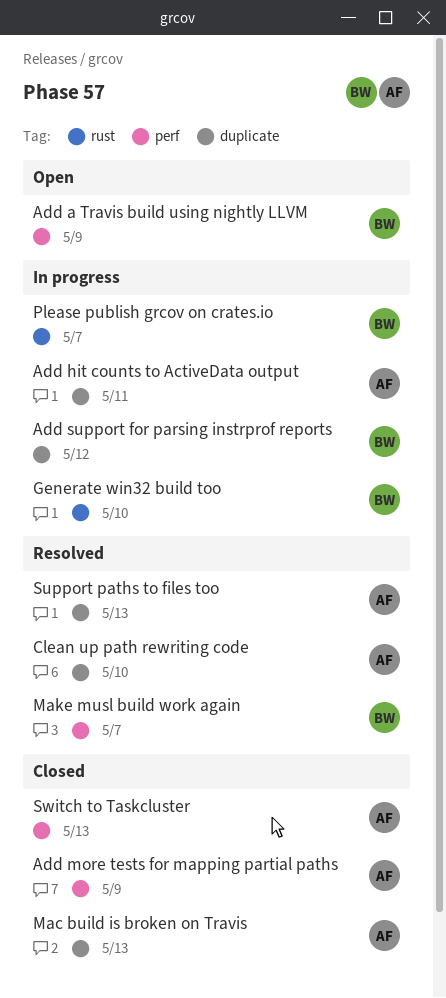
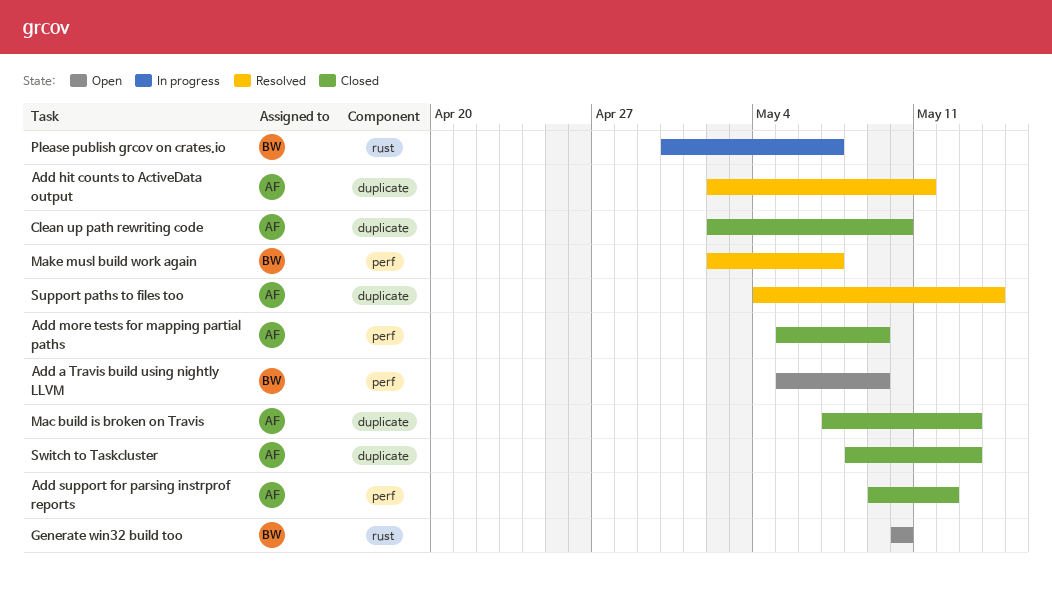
Add hit counts to ActiveData output, status: In progress -> Resolved
Add support for parsing instrprof reports, status: In progress -> Closed
Add support for parsing instrprof reports, owner: BW -> AF
Add support for parsing instrprof reports, label: duplicate -> perf
Clean up path rewriting code, status: Resolved -> Closed
Generate win32 build too, status: In progress -> Open
Support paths to files too, due: May 13 -> May 14
Switch to Taskcluster, label: perf -> duplicate

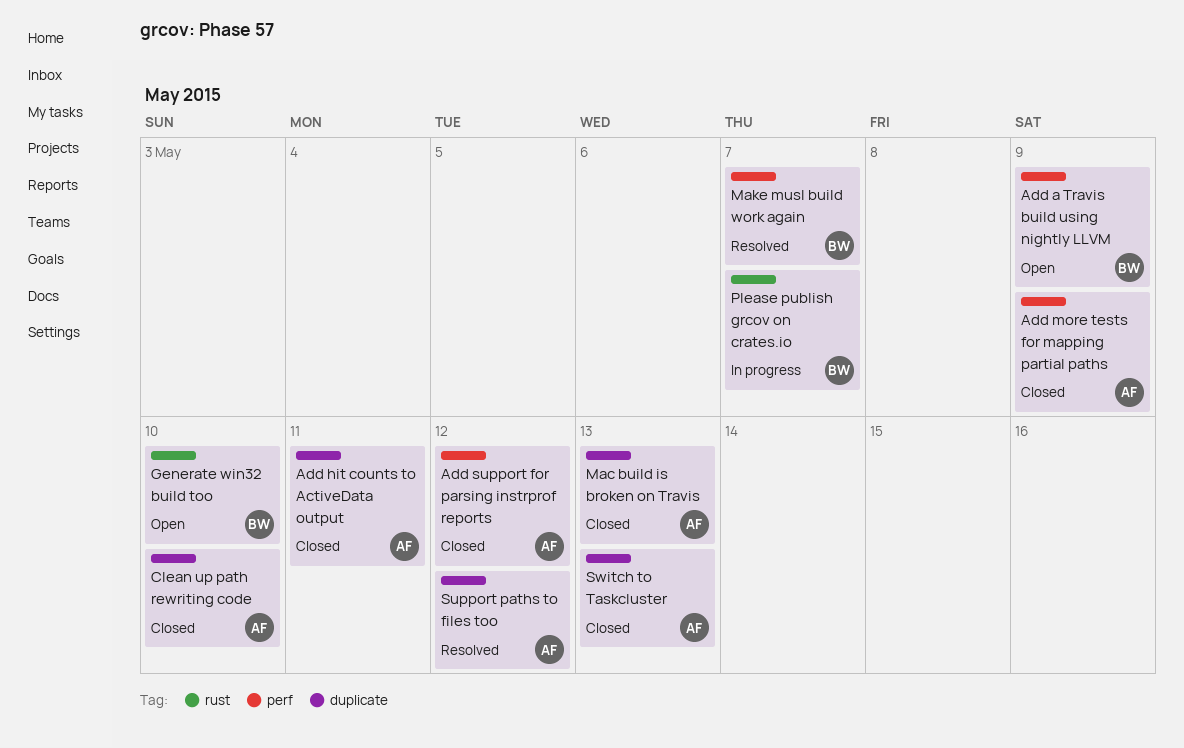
Add hit counts to ActiveData output, status: Resolved -> Closed
Support paths to files too, due: May 14 -> May 12

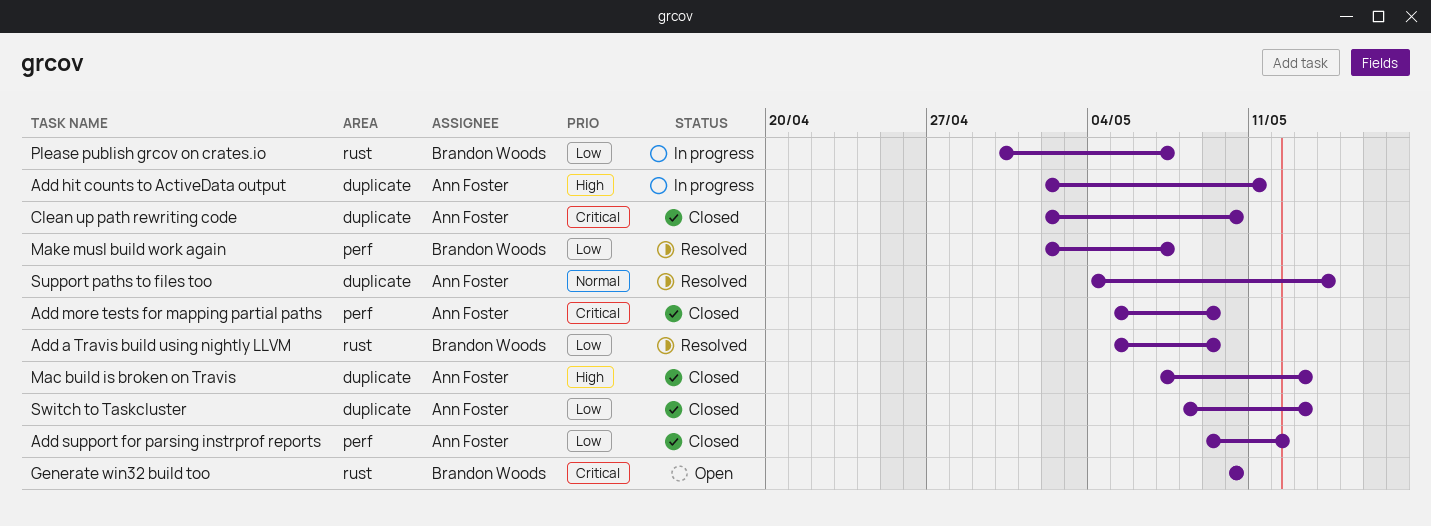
Add a Travis build using nightly LLVM, status: Open -> Resolved
Add a Travis build using nightly LLVM, label: perf -> rust
Add hit counts to ActiveData output, status: Closed -> In progress
Support paths to files too, due: May 12 -> May 14

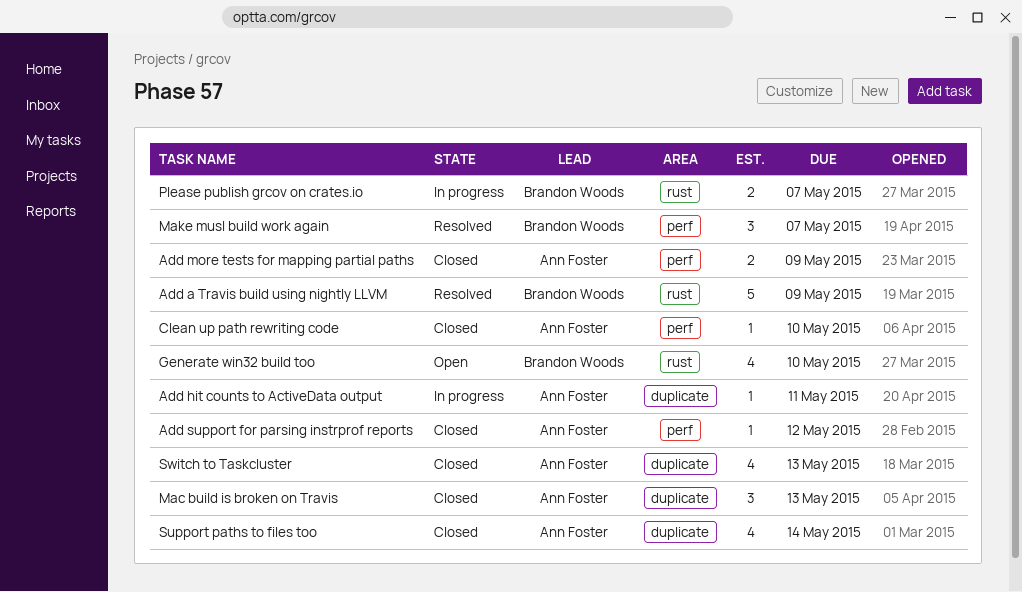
Clean up path rewriting code, label: duplicate -> perf
Support paths to files too, status: Resolved -> Closed

